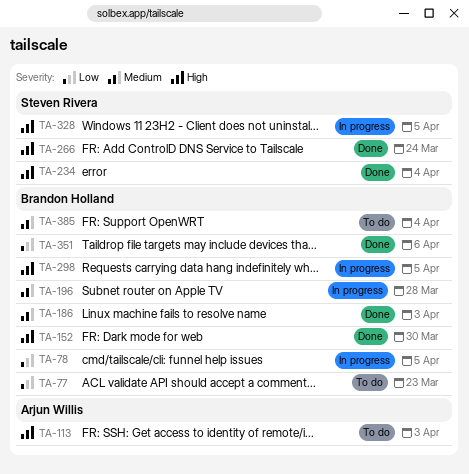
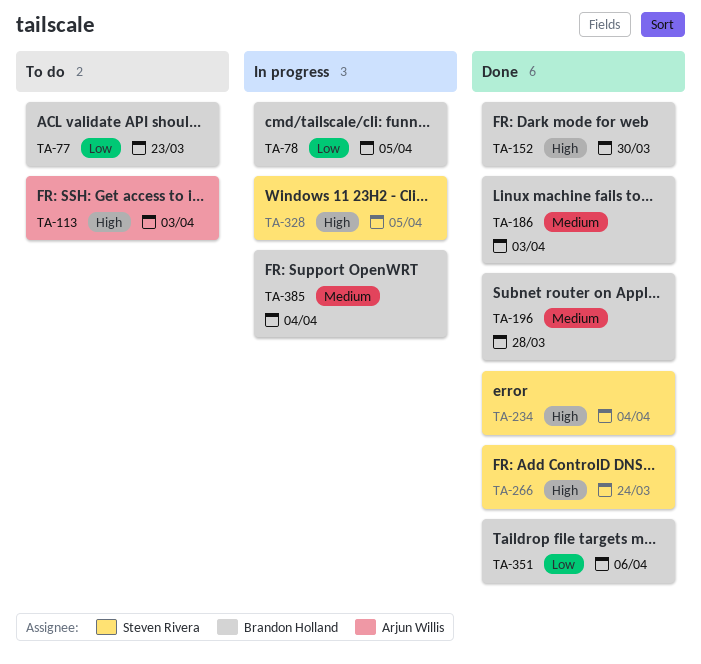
TA-196, status: In progress -> Done
TA-298: present -> none
TA-385, status: To do -> In progress

